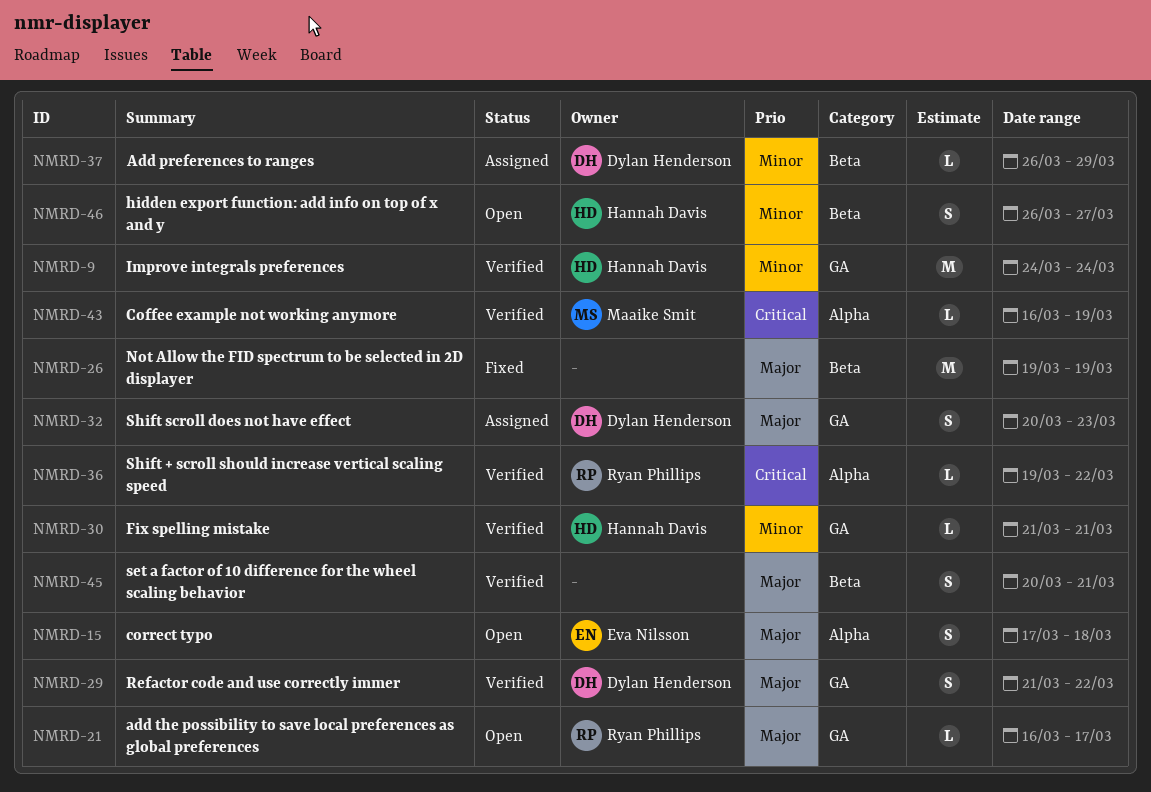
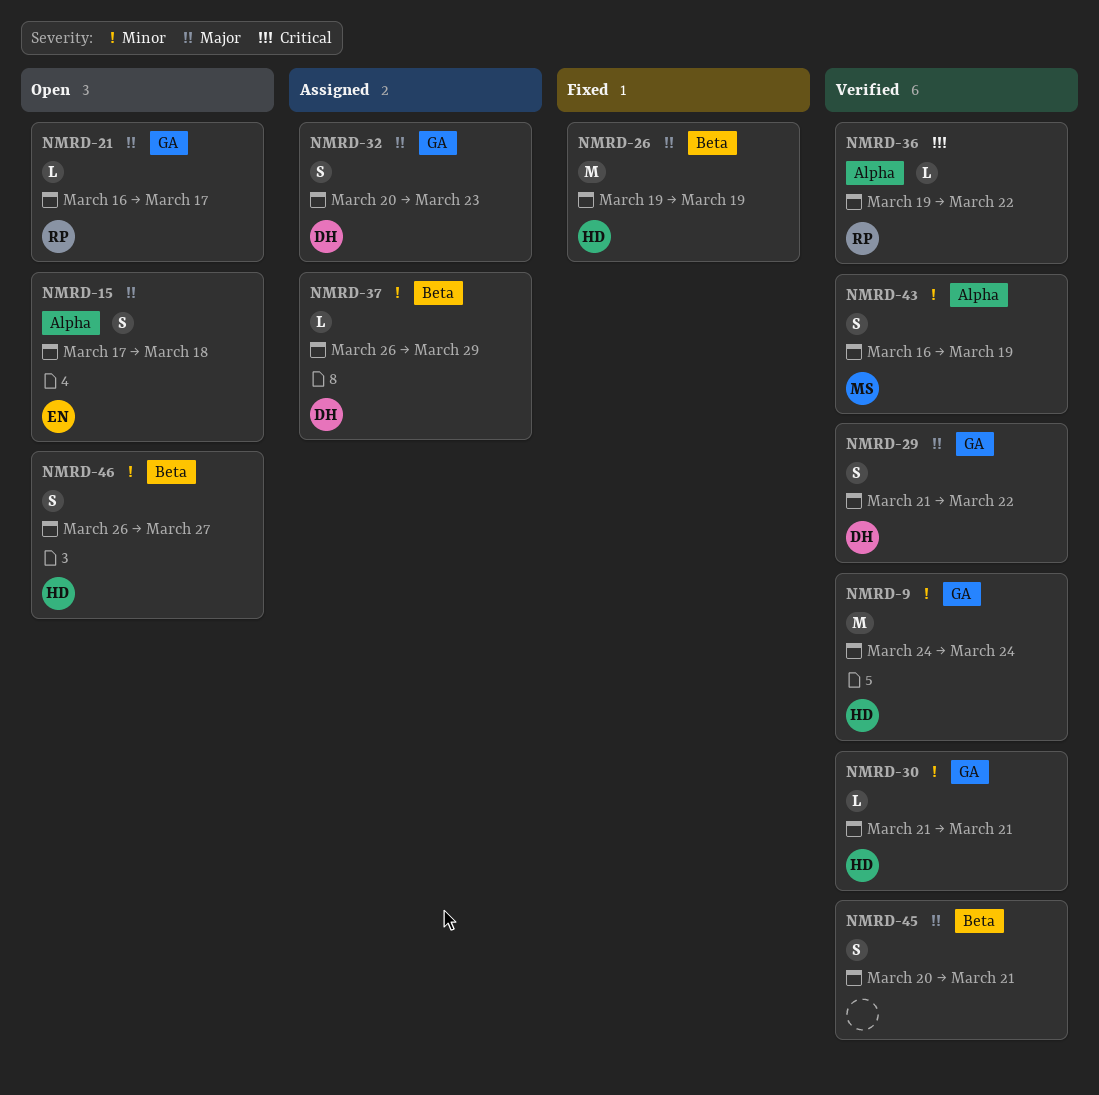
NMRD-26, owner: none -> Hannah Davis
NMRD-43, priority: Critical -> Minor
NMRD-43, estimate: L -> S

